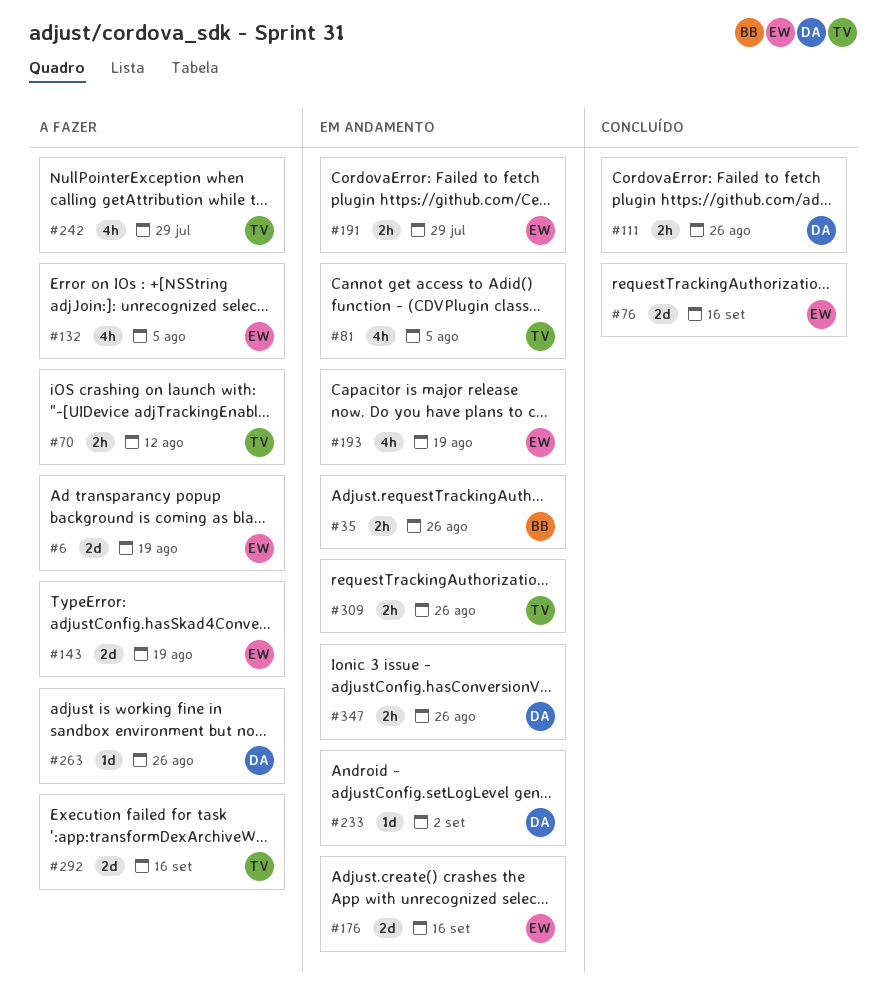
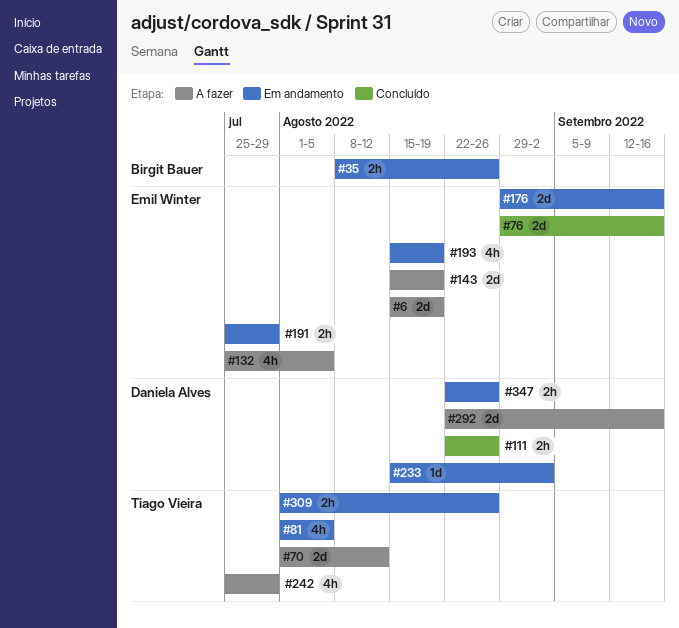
#70, estimate: 2h -> 2d
#263: present -> none
#292, owner: Tiago Vieira -> Daniela Alves

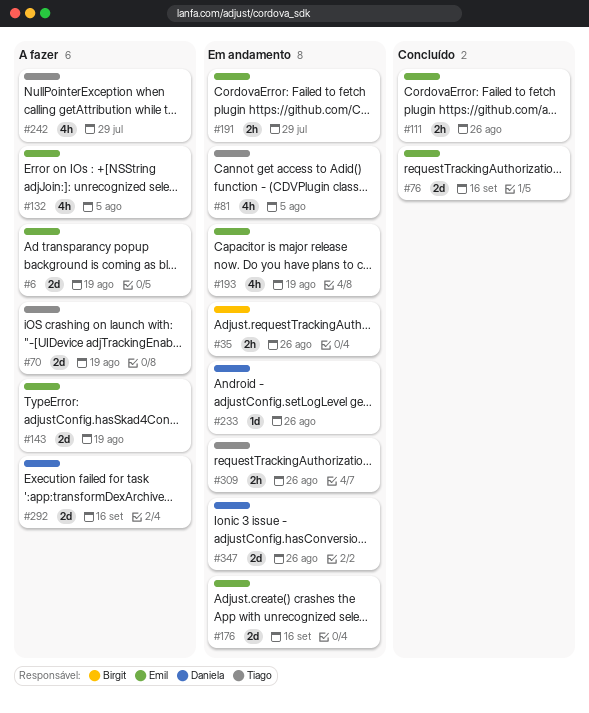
#70, due: Aug 12 -> Aug 19
#111, owner: Daniela Alves -> Emil Winter
#233, due: Sep 2 -> Aug 26
#347, estimate: 2h -> 2d

